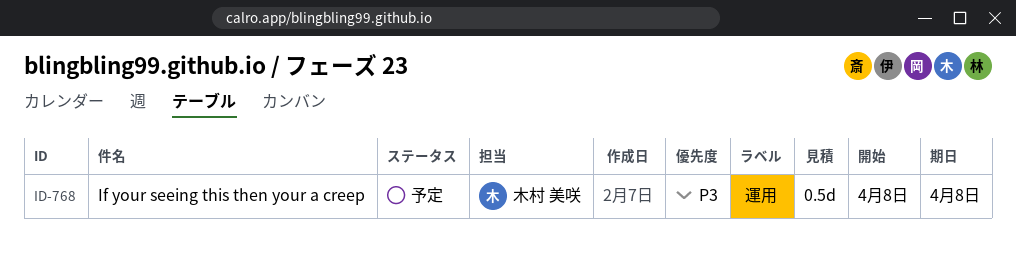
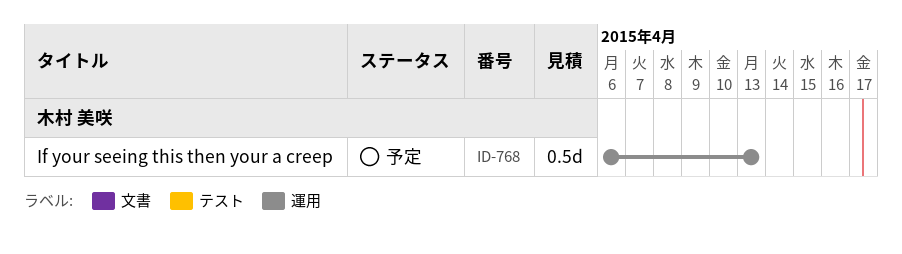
ID-768, start: Apr 8 -> Apr 6
ID-768, due: Apr 8 -> Apr 13

